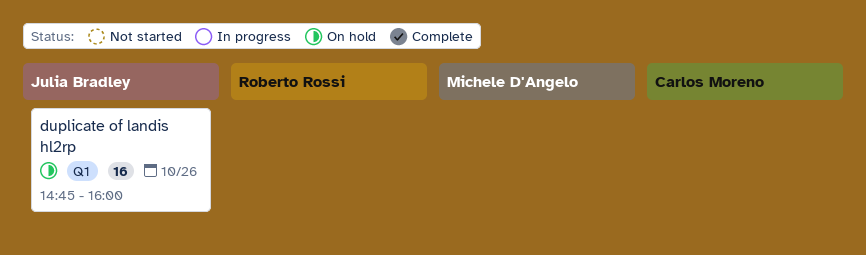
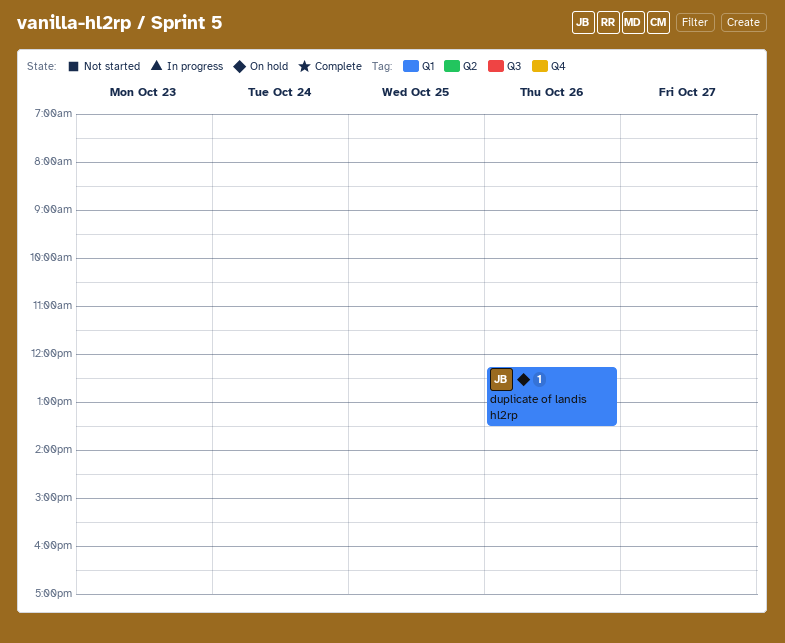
duplicate of landis hl2rp, estimate: 16 -> 1
duplicate of landis hl2rp, begins: 14:45 -> 12:15
duplicate of landis hl2rp, ends: 16:00 -> 13:30

